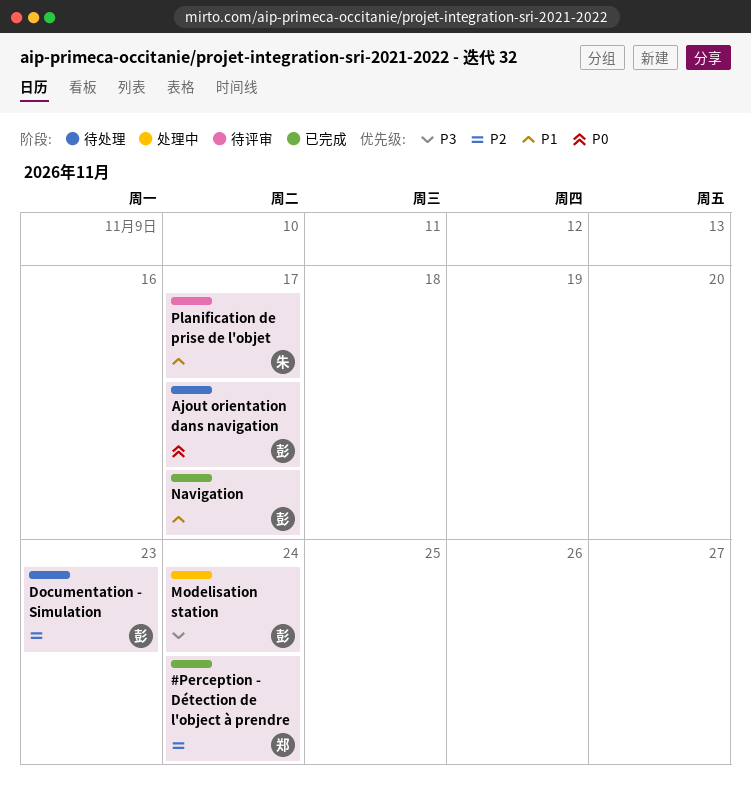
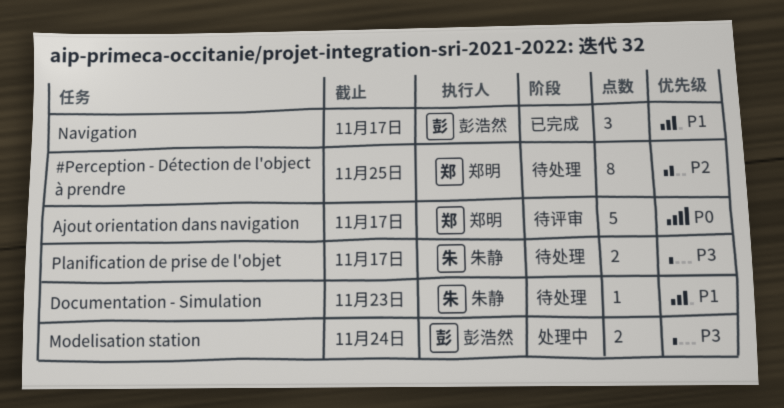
#Perception - Détection de l'object à prendre, status: 已完成 -> 待处理
#Perception - Détection de l'object à prendre, due: Nov 24 -> Nov 25
Ajout orientation dans navigation, status: 待处理 -> 待评审
Ajout orientation dans navigation, owner: 彭浩然 -> 郑明
Documentation - Simulation, owner: 彭浩然 -> 朱静
Documentation - Simulation, priority: P2 -> P1
Planification de prise de l'objet, status: 待评审 -> 待处理
Planification de prise de l'objet, priority: P1 -> P3

